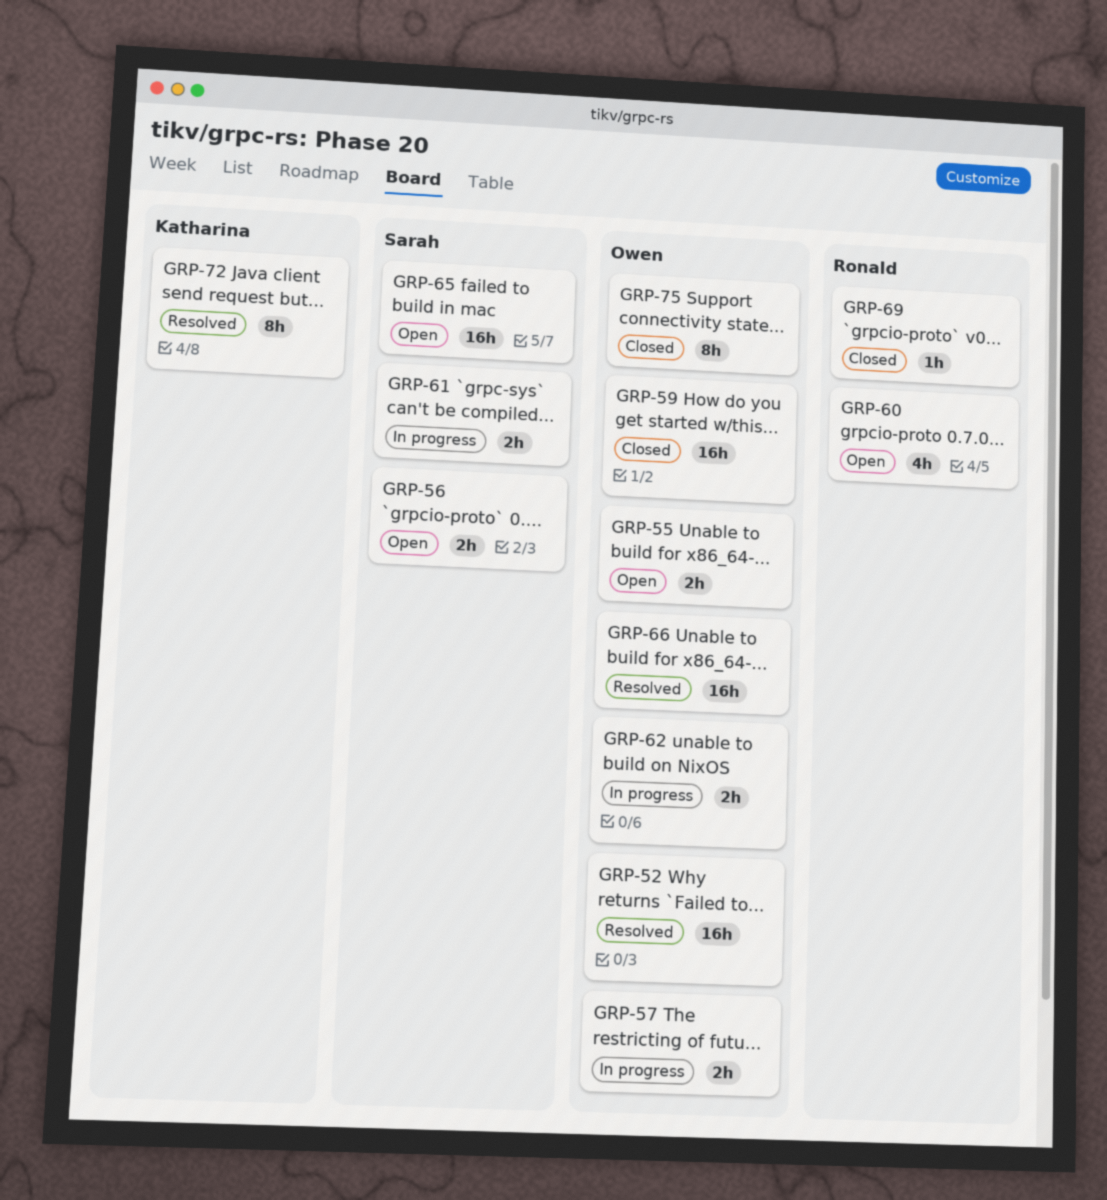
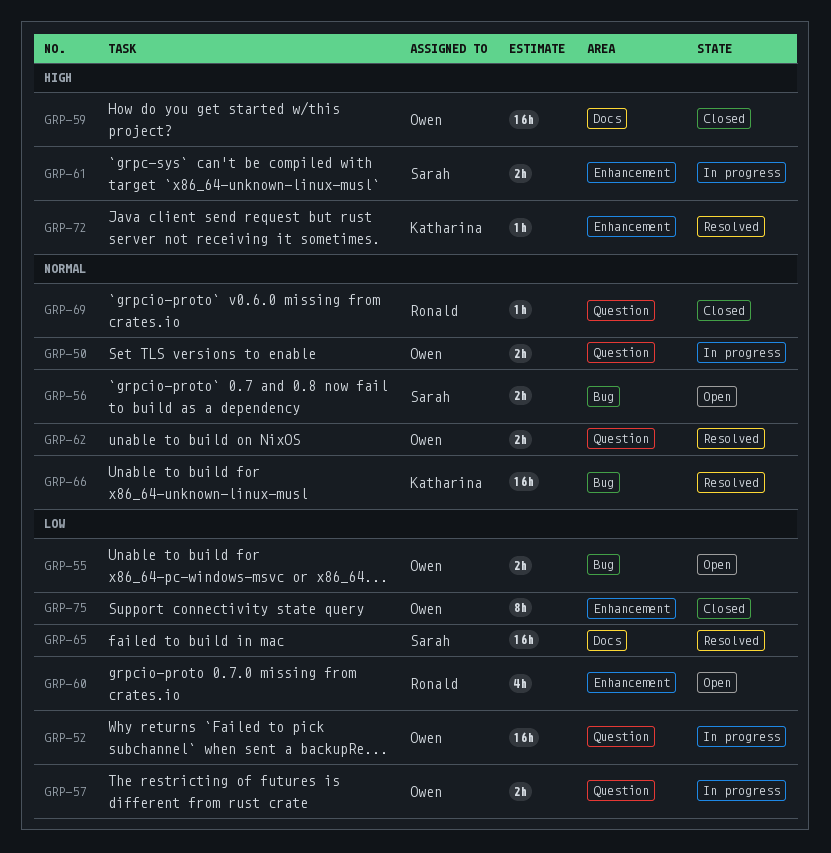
GRP-50: none -> present
GRP-52, status: Resolved -> In progress
GRP-62, status: In progress -> Resolved
GRP-65, status: Open -> Resolved
GRP-66, owner: Owen -> Katharina
GRP-72, estimate: 8h -> 1h

